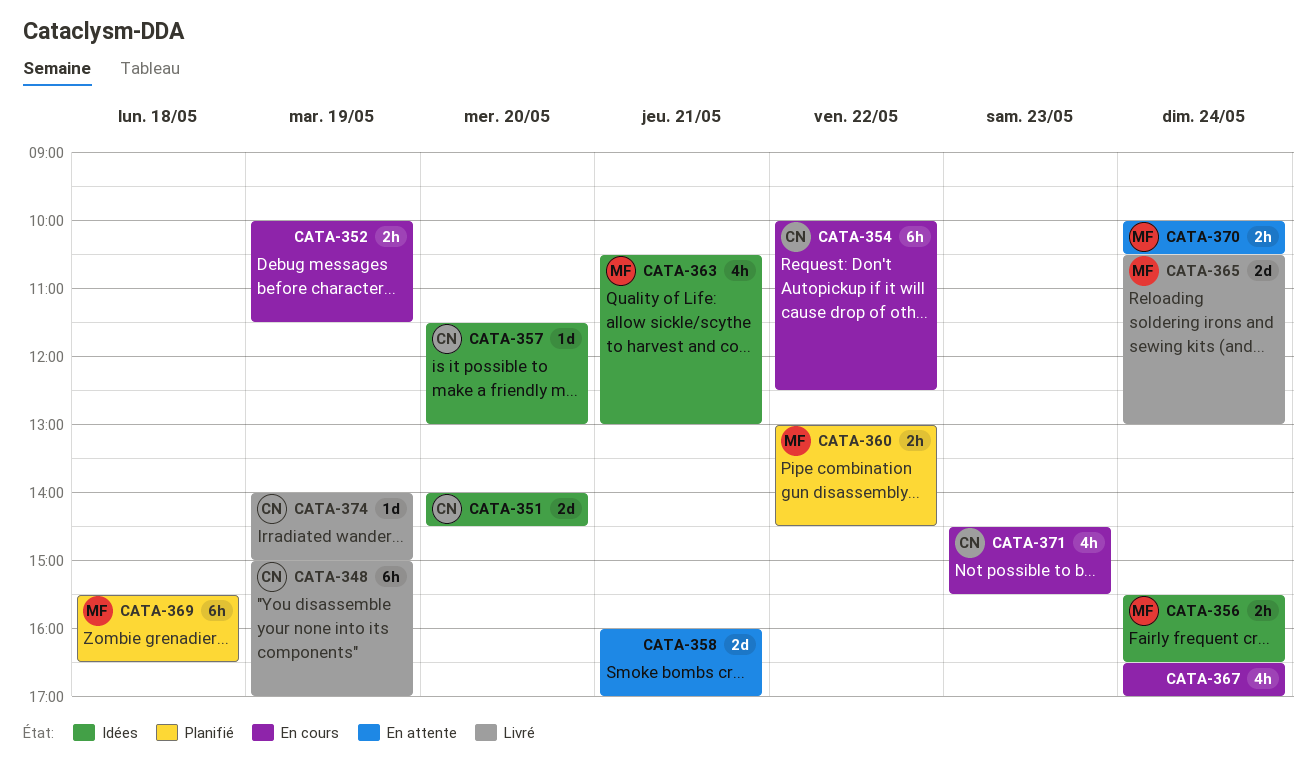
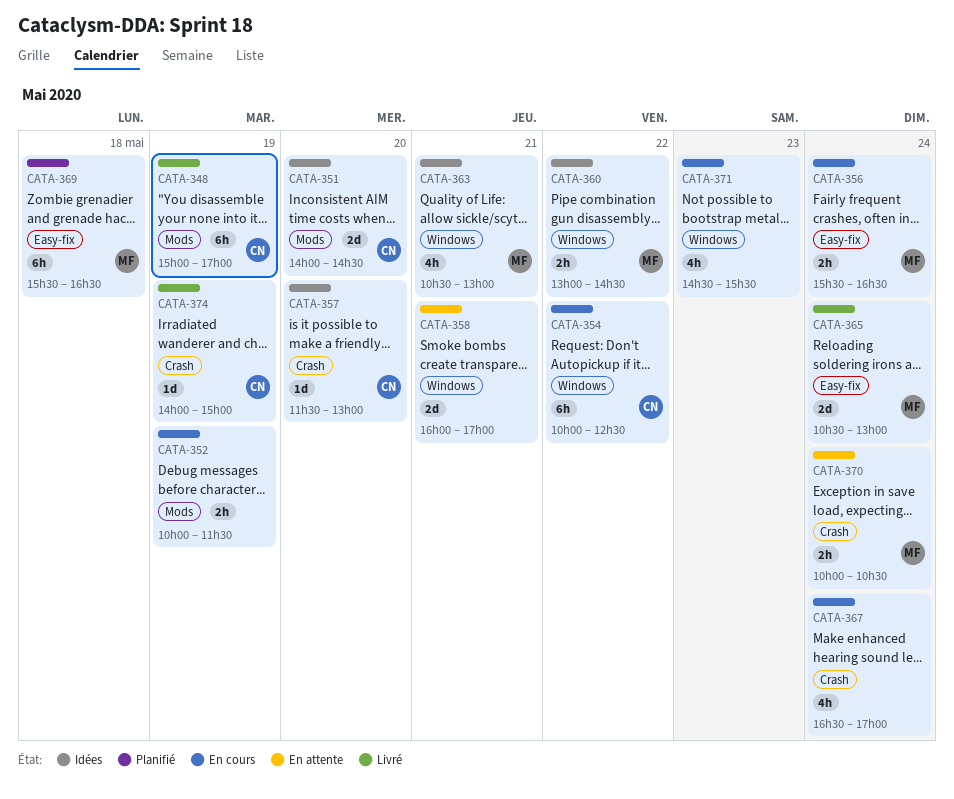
CATA-356, status: Idées -> En cours
CATA-360, status: Planifié -> Idées
CATA-371, owner: CN -> none

